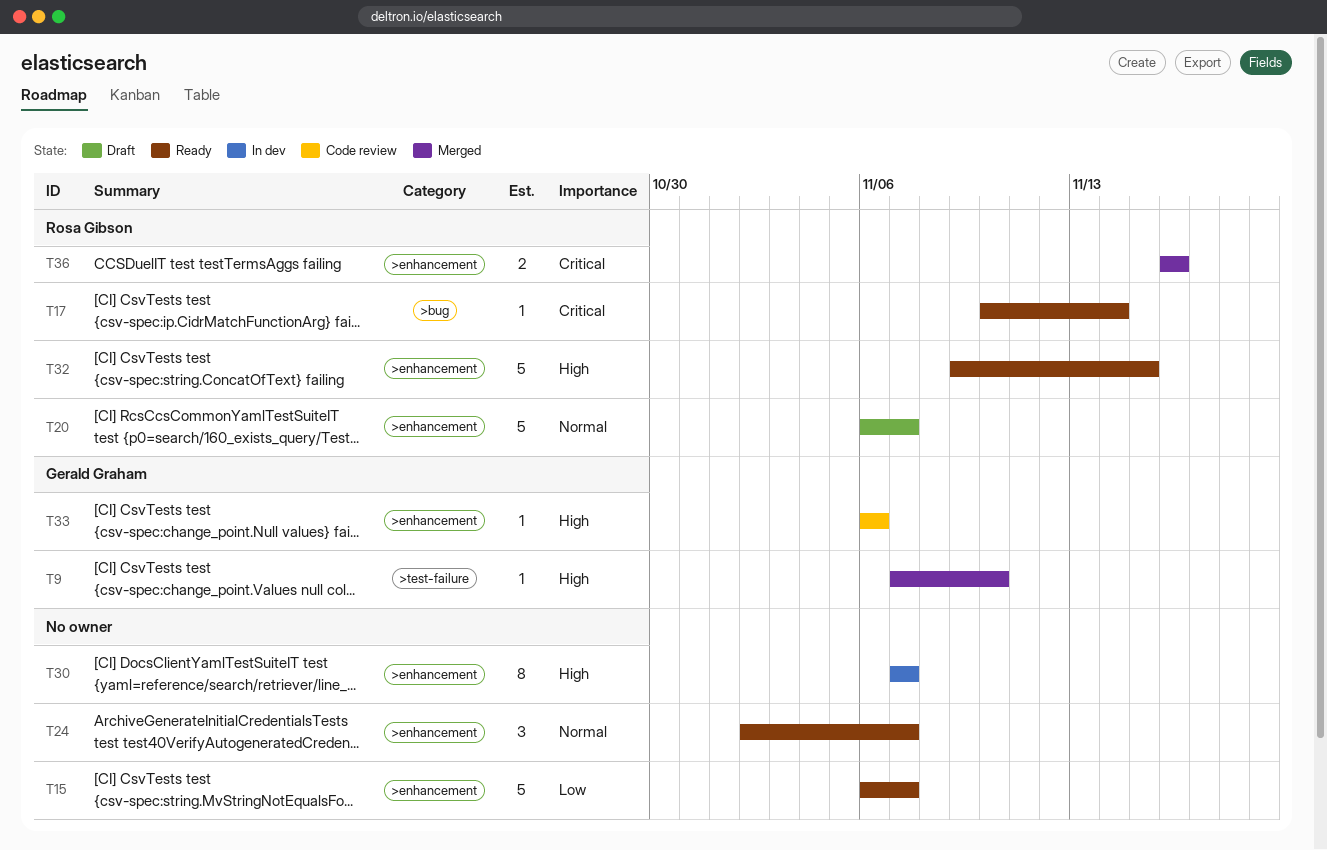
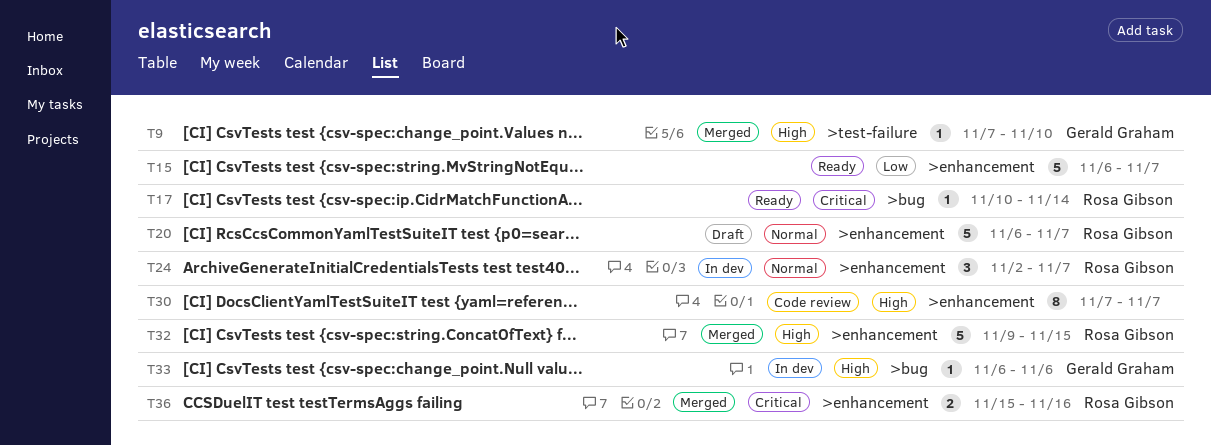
T24, status: Ready -> In dev
T24, owner: none -> Rosa Gibson
T30, status: In dev -> Code review
T32, status: Ready -> Merged
T33, status: Code review -> In dev
T33, label: >enhancement -> >bug
T36, start: Nov 16 -> Nov 15

